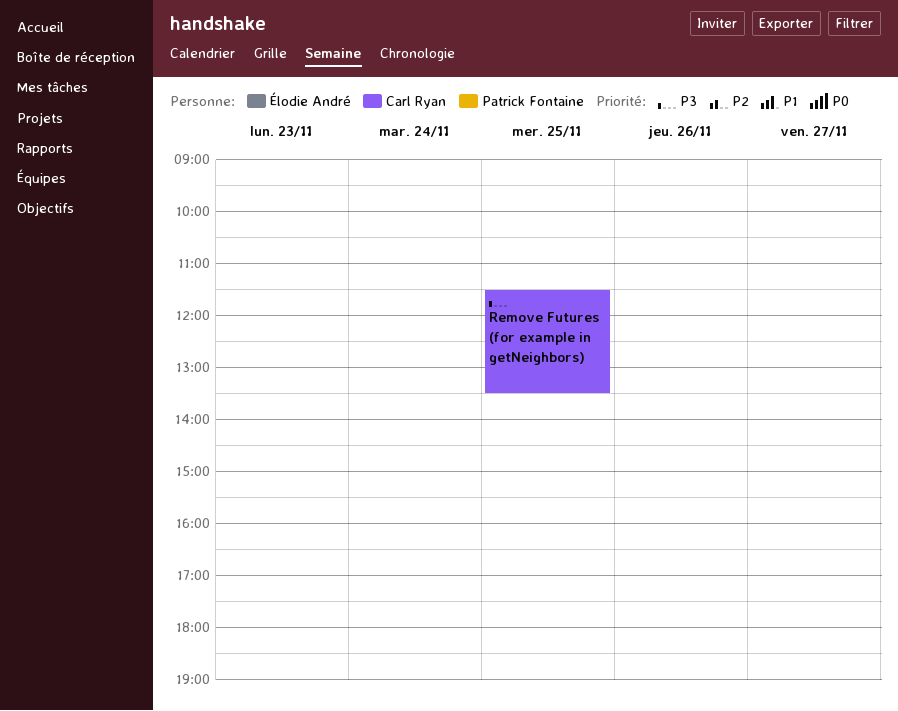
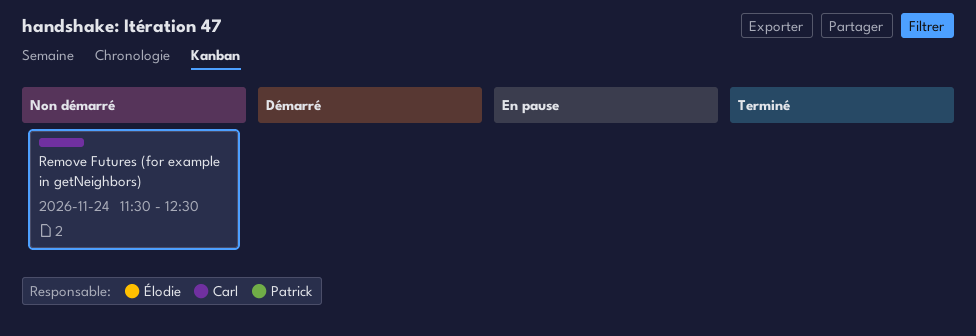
Remove Futures (for example in getNeighbors), day: Nov 25 -> Nov 24
Remove Futures (for example in getNeighbors), ends: 13:30 -> 12:30

